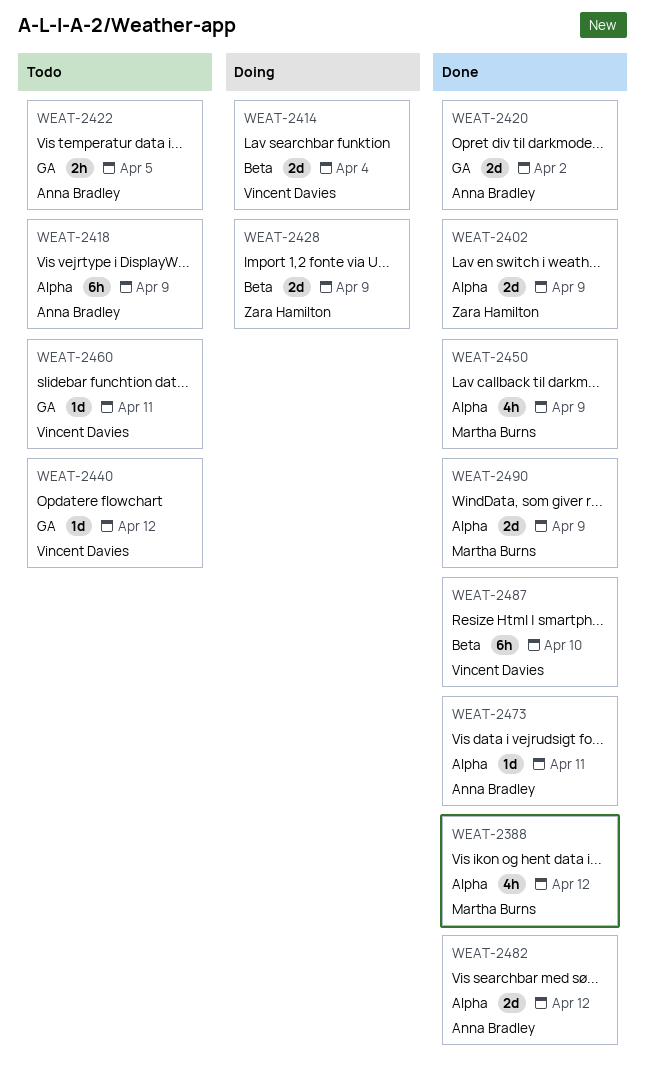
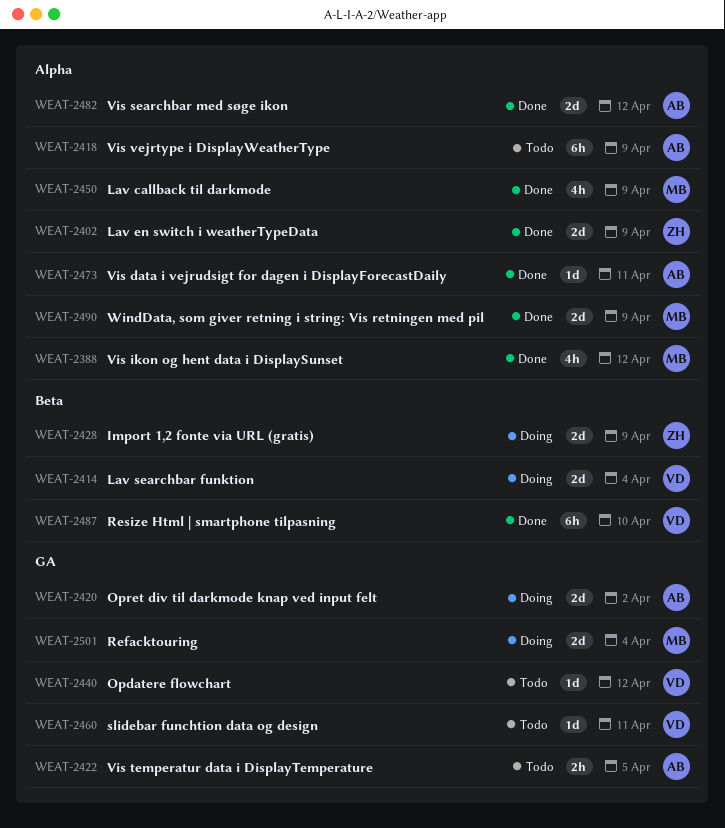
WEAT-2420, status: Done -> Doing
WEAT-2501: none -> present

